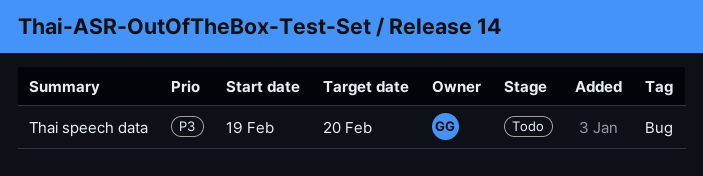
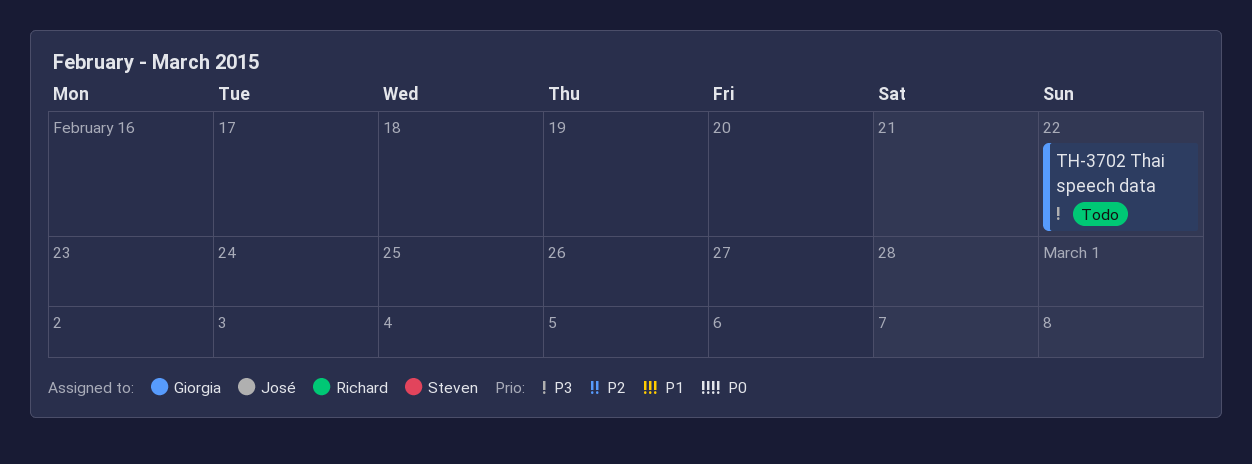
Thai speech data, due: Feb 20 -> Feb 22

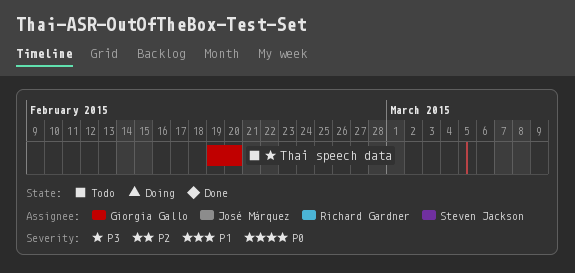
Thai speech data, due: Feb 22 -> Feb 20

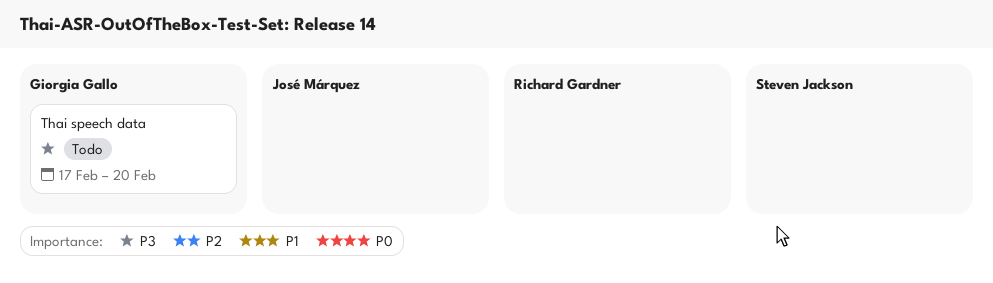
Thai speech data, start: Feb 19 -> Feb 17

